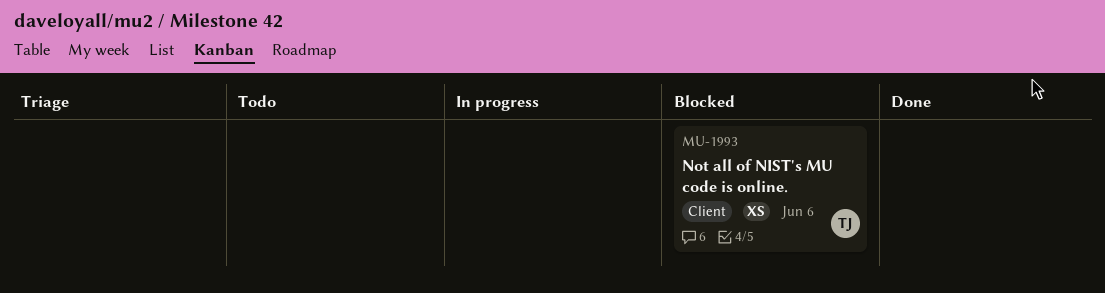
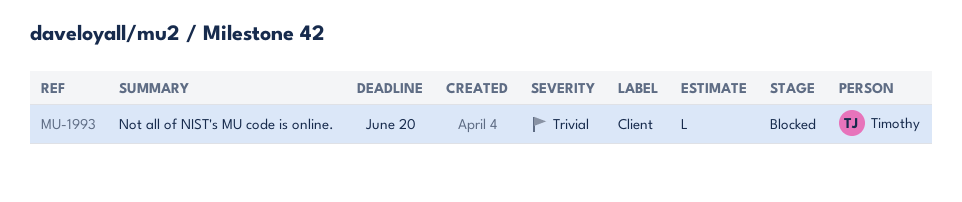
MU-1993, estimate: XS -> L
MU-1993, due: Jun 6 -> Jun 20

